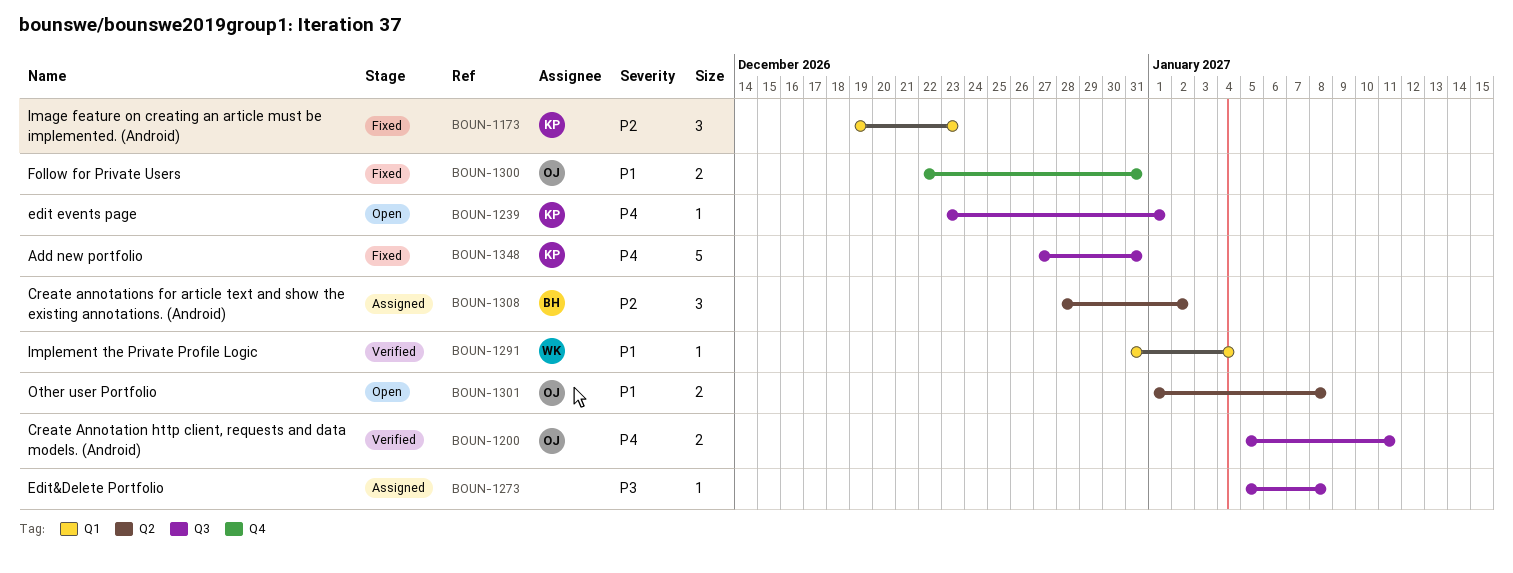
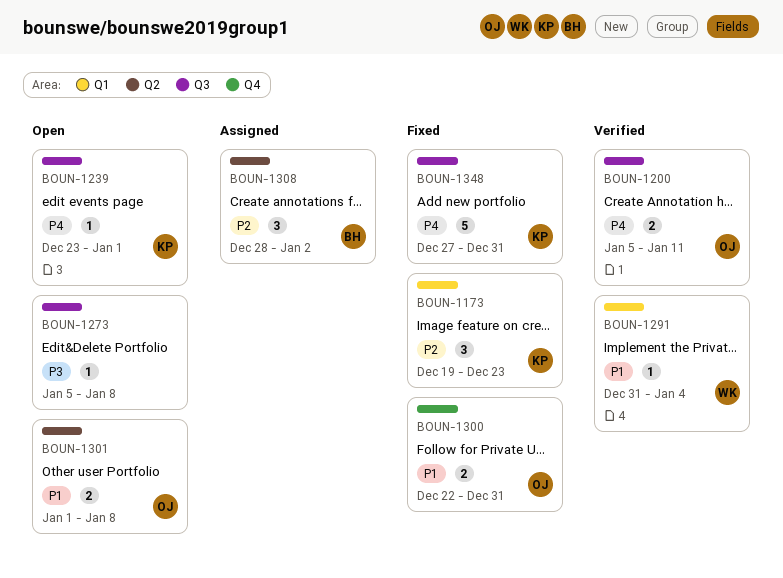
BOUN-1273, status: Assigned -> Open

